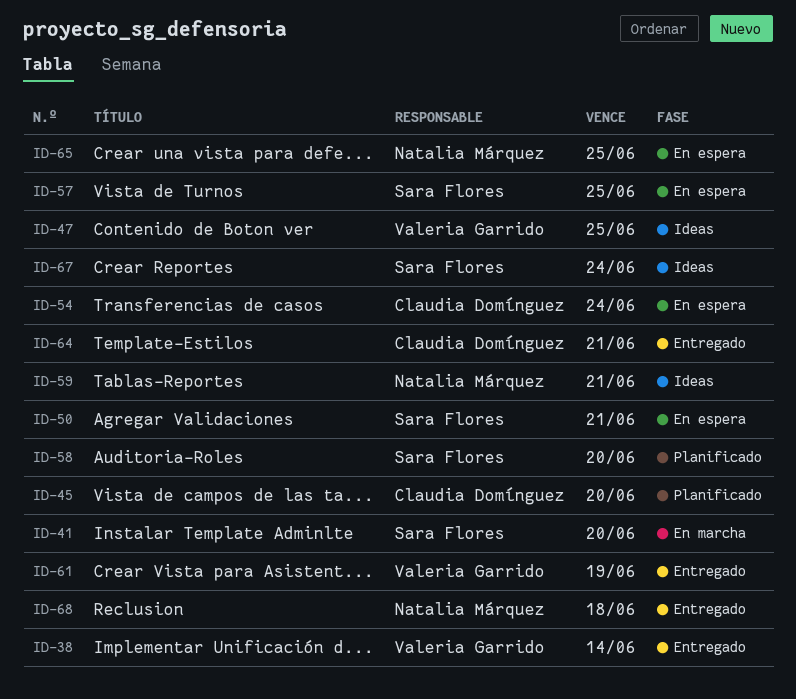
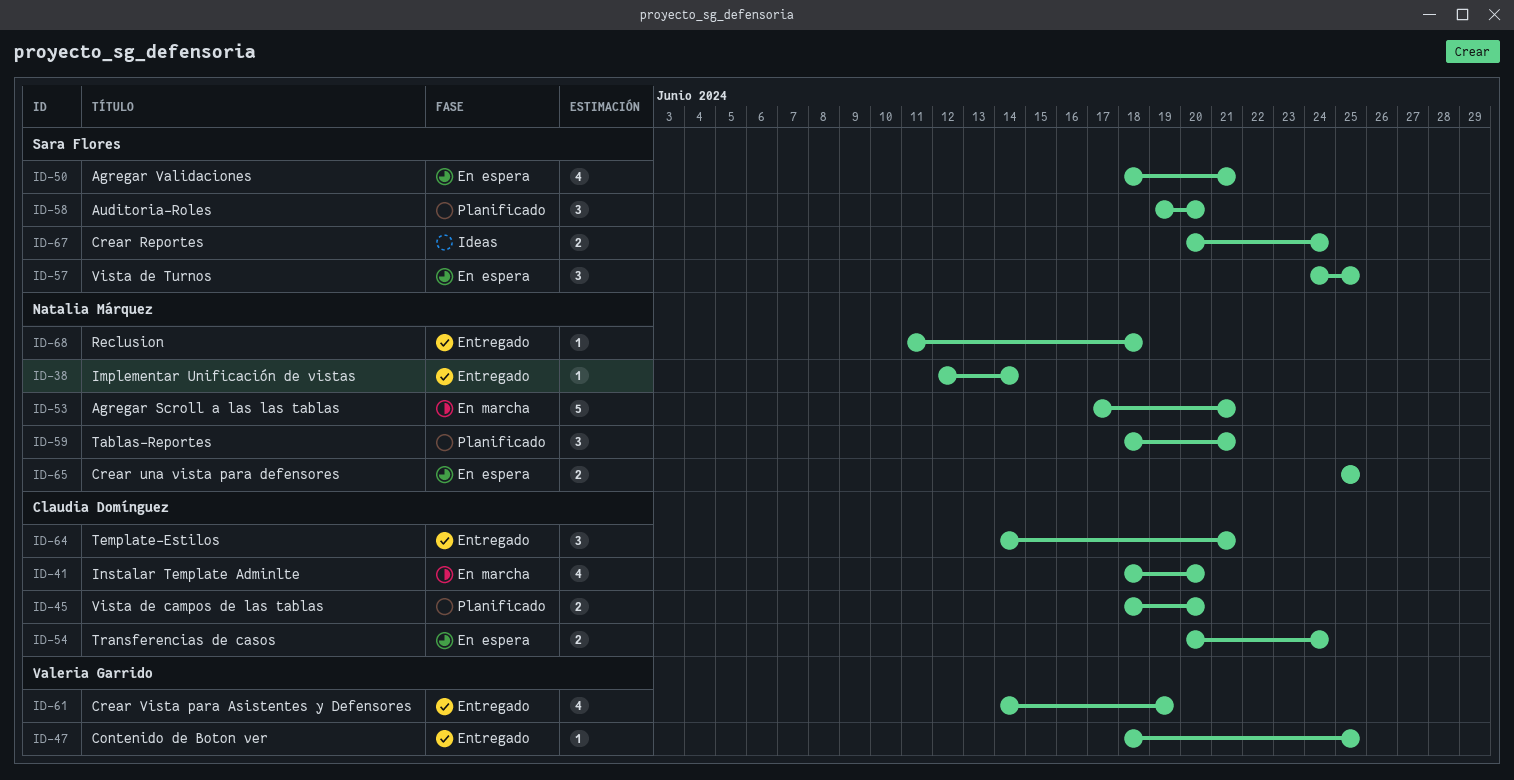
ID-38, owner: Valeria Garrido -> Natalia Márquez
ID-41, owner: Sara Flores -> Claudia Domínguez
ID-47, status: Ideas -> Entregado
ID-53: none -> present
ID-59, status: Ideas -> Planificado

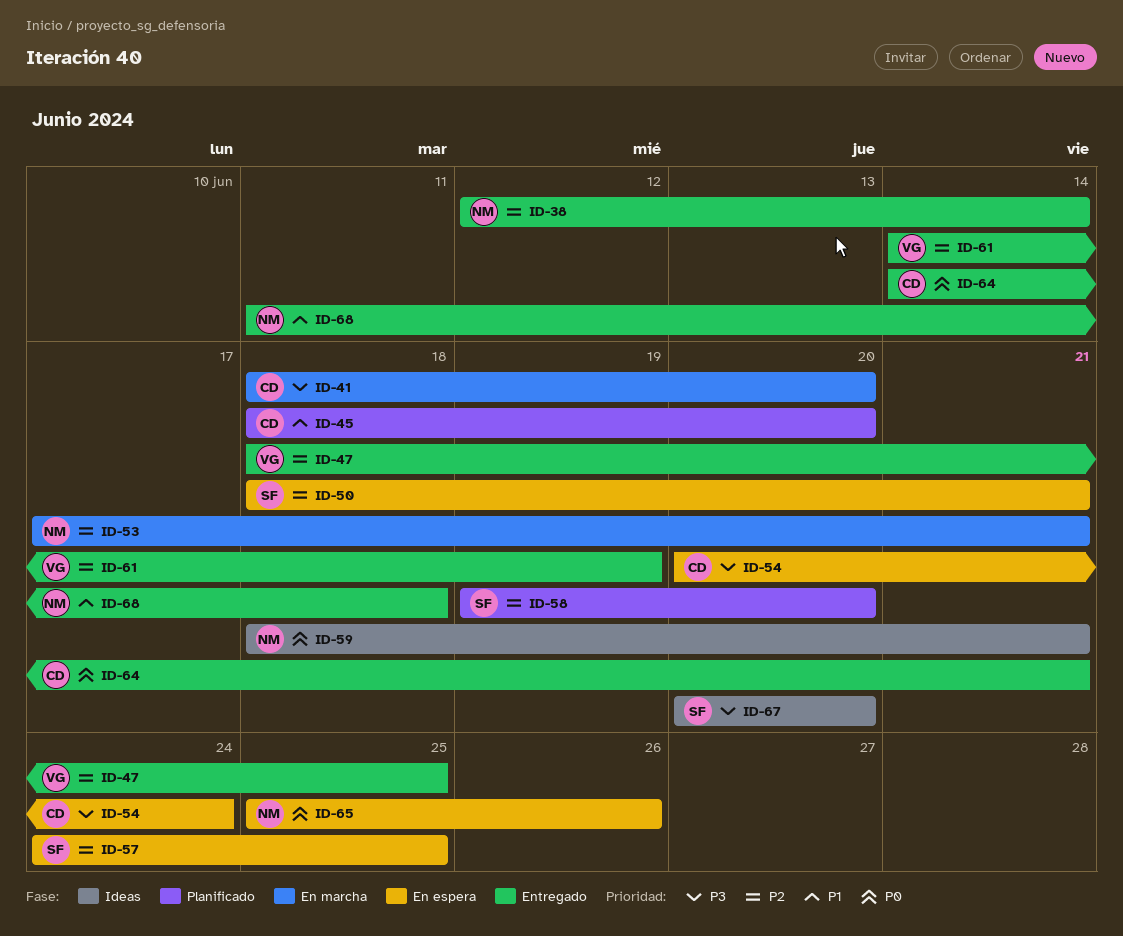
ID-59, status: Planificado -> Ideas
ID-65, due: Jun 25 -> Jun 26
ID-67, due: Jun 24 -> Jun 20

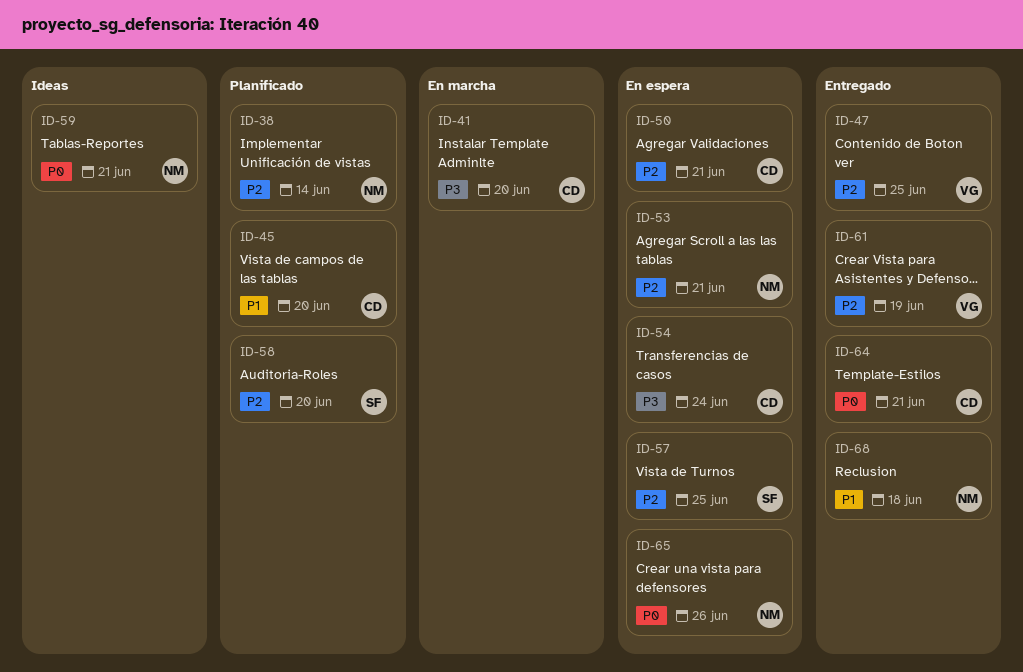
ID-38, status: Entregado -> Planificado
ID-50, owner: SF -> CD
ID-53, status: En marcha -> En espera
ID-67: present -> none

